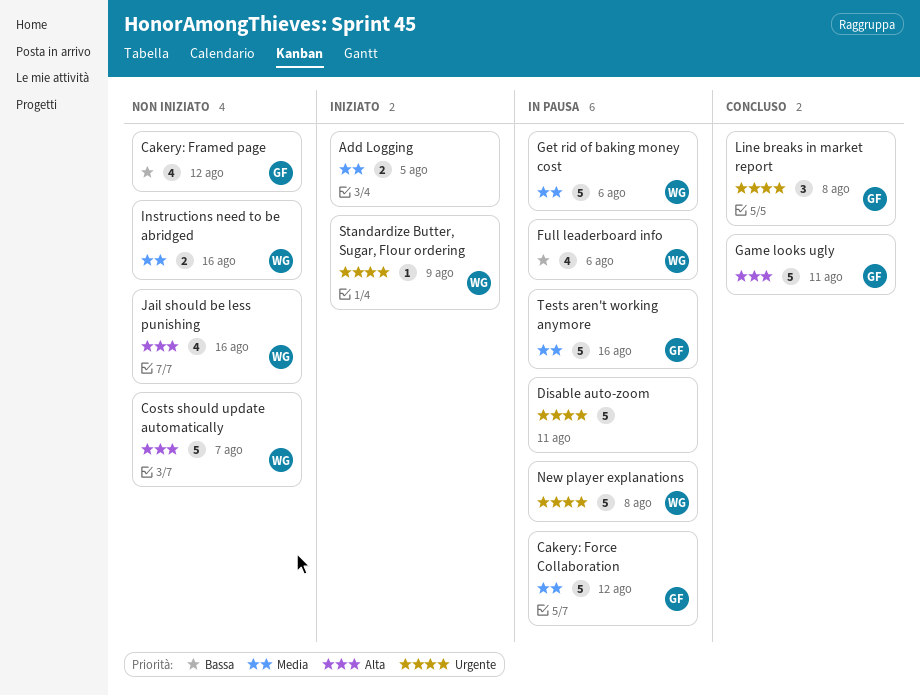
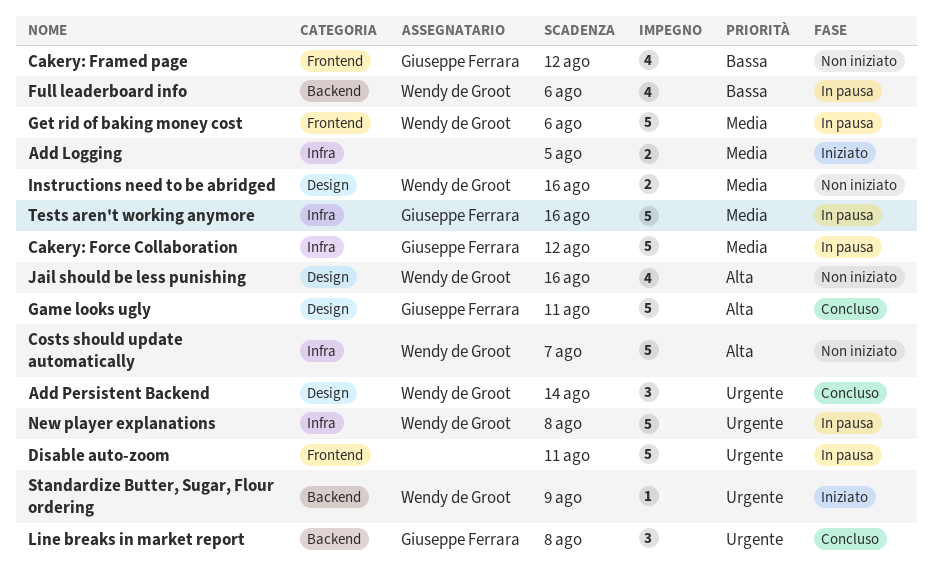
Add Persistent Backend: none -> present

